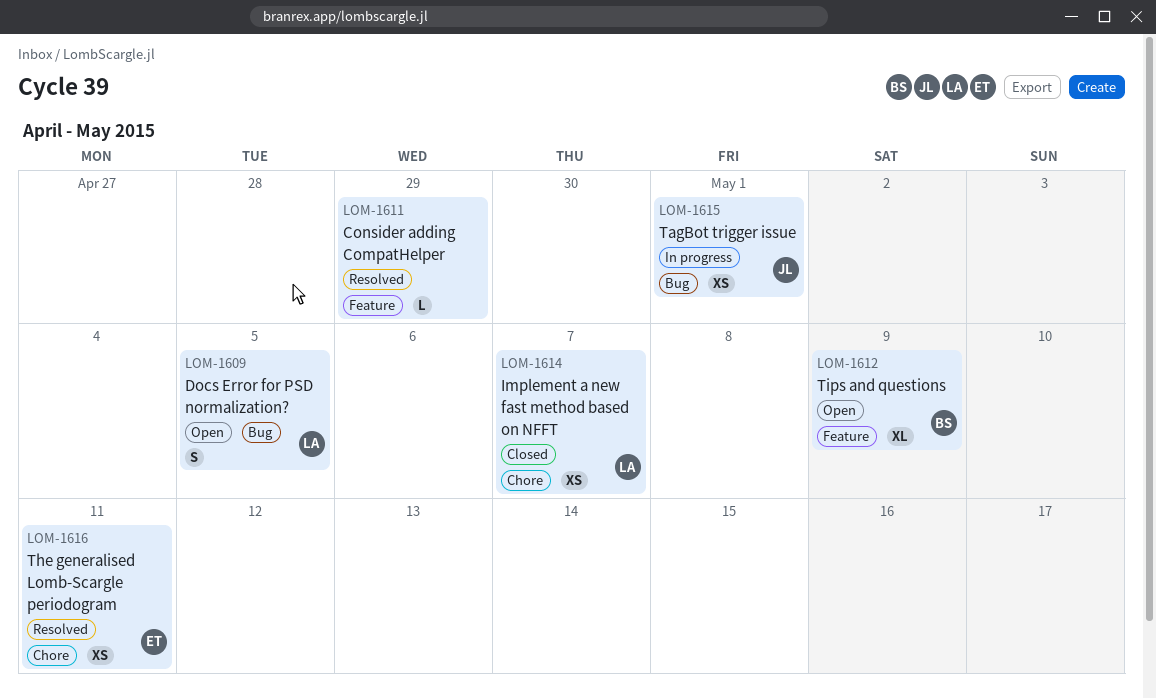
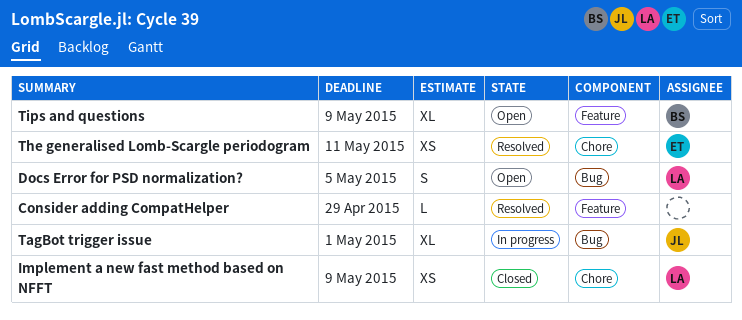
Implement a new fast method based on NFFT, due: May 7 -> May 9
TagBot trigger issue, estimate: XS -> XL

